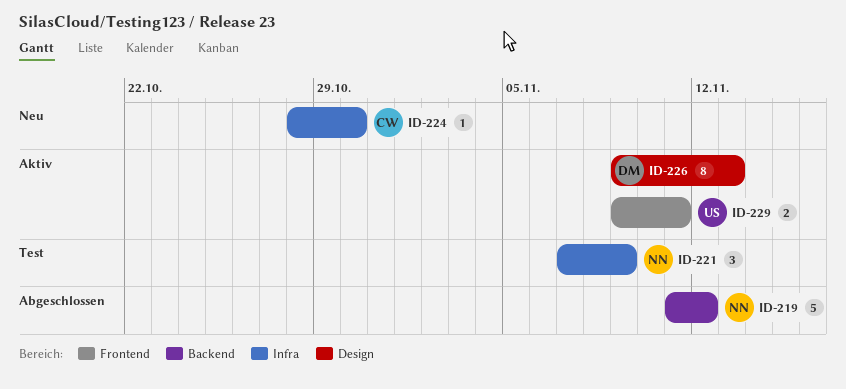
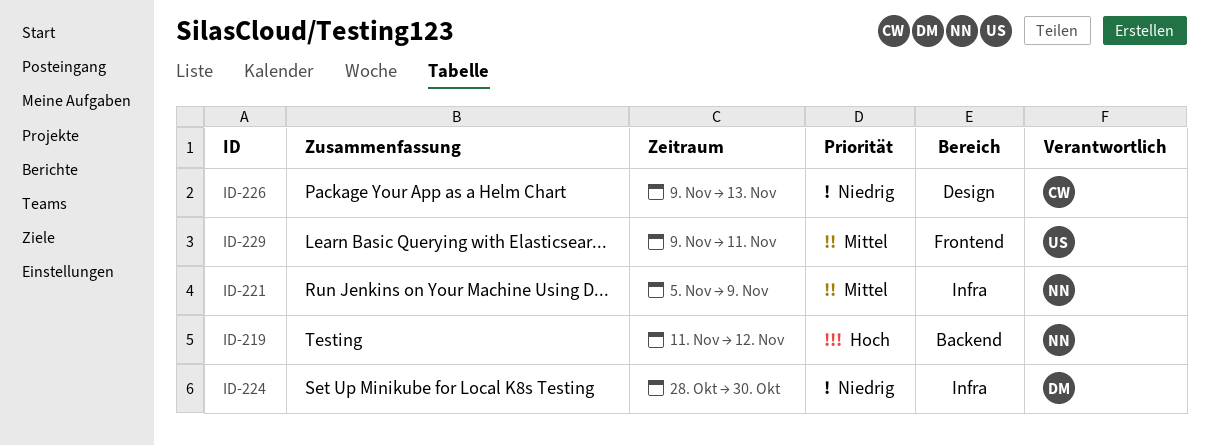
ID-221, start: Nov 7 -> Nov 5
ID-224, owner: CW -> DM
ID-226, owner: DM -> CW

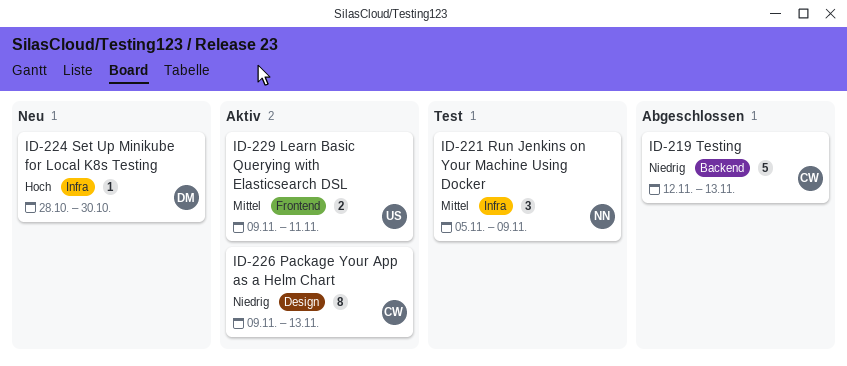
ID-219, owner: NN -> CW
ID-219, priority: Hoch -> Niedrig
ID-219, start: Nov 11 -> Nov 12
ID-219, due: Nov 12 -> Nov 13
ID-224, priority: Niedrig -> Hoch

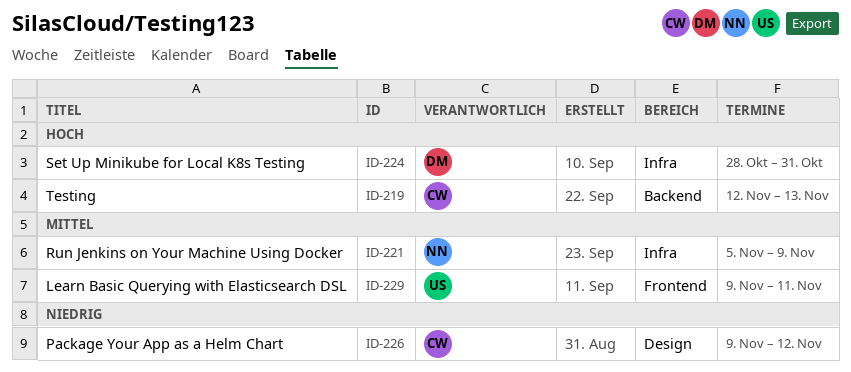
ID-219, priority: Niedrig -> Hoch
ID-224, due: Oct 30 -> Oct 31
ID-226, due: Nov 13 -> Nov 12

